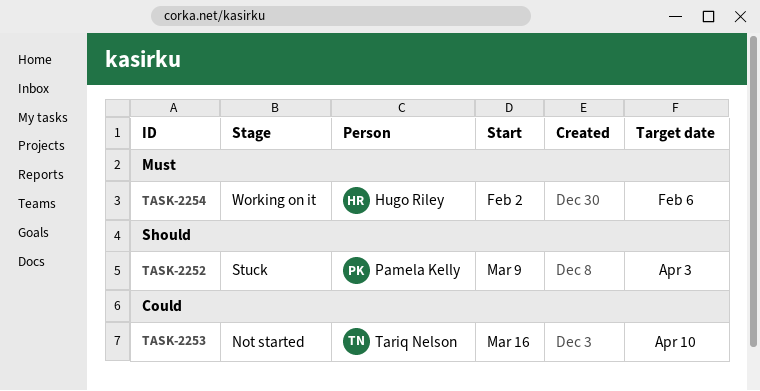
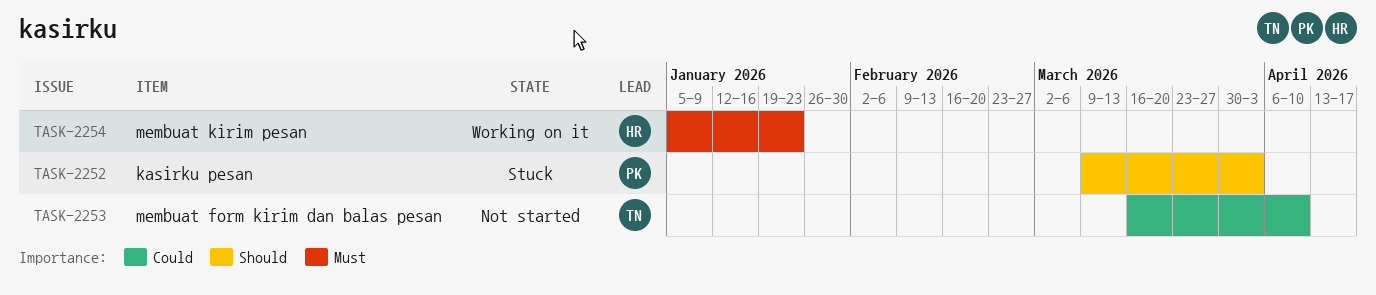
TASK-2254, start: Feb 2 -> Jan 5
TASK-2254, due: Feb 6 -> Jan 23

